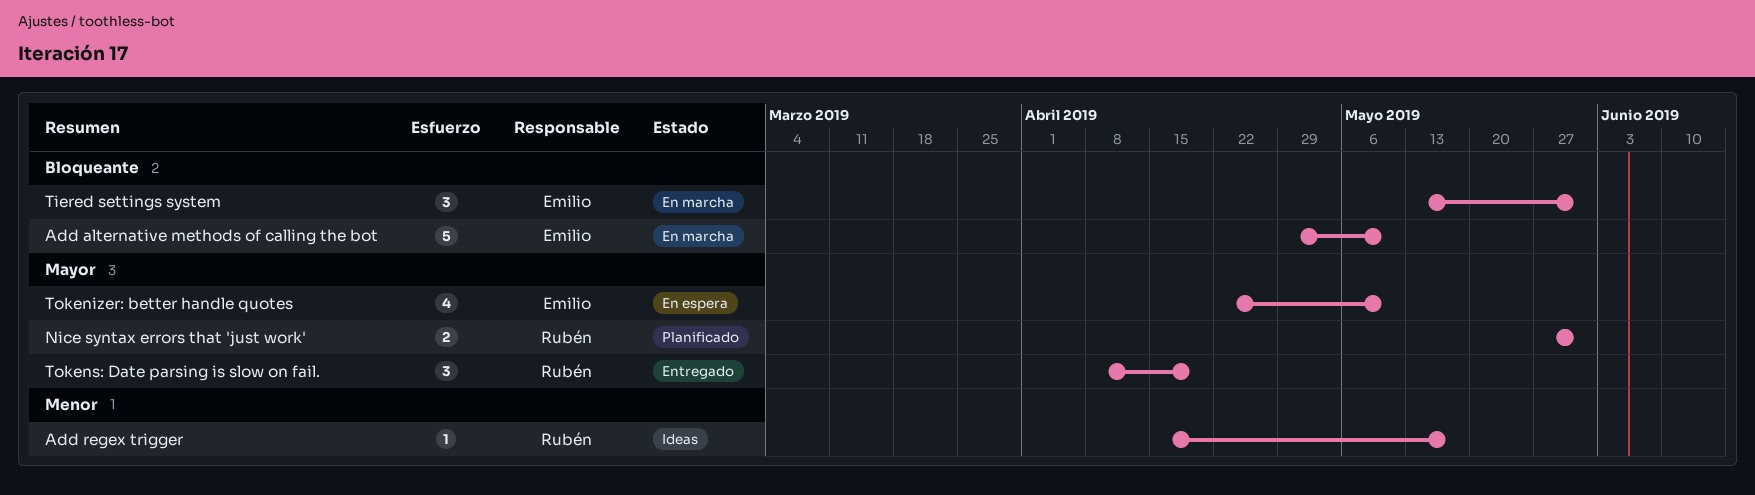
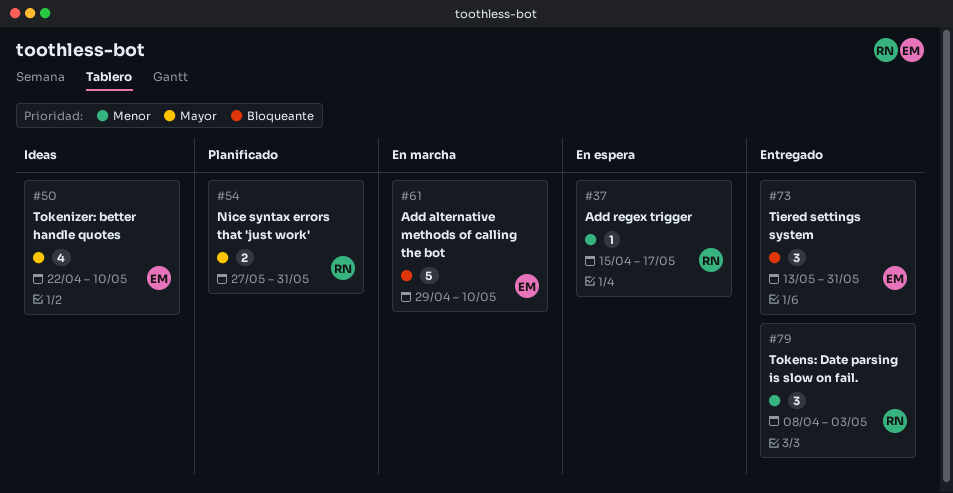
Add regex trigger, status: Ideas -> En espera
Tiered settings system, status: En marcha -> Entregado
Tokenizer: better handle quotes, status: En espera -> Ideas
Tokens: Date parsing is slow on fail., priority: Mayor -> Menor
Tokens: Date parsing is slow on fail., due: Apr 19 -> May 3

